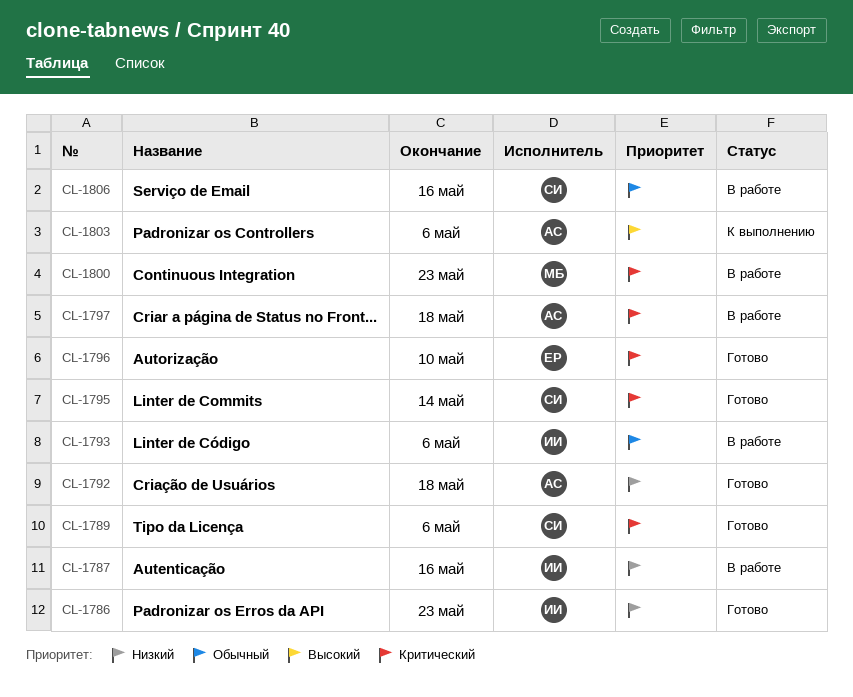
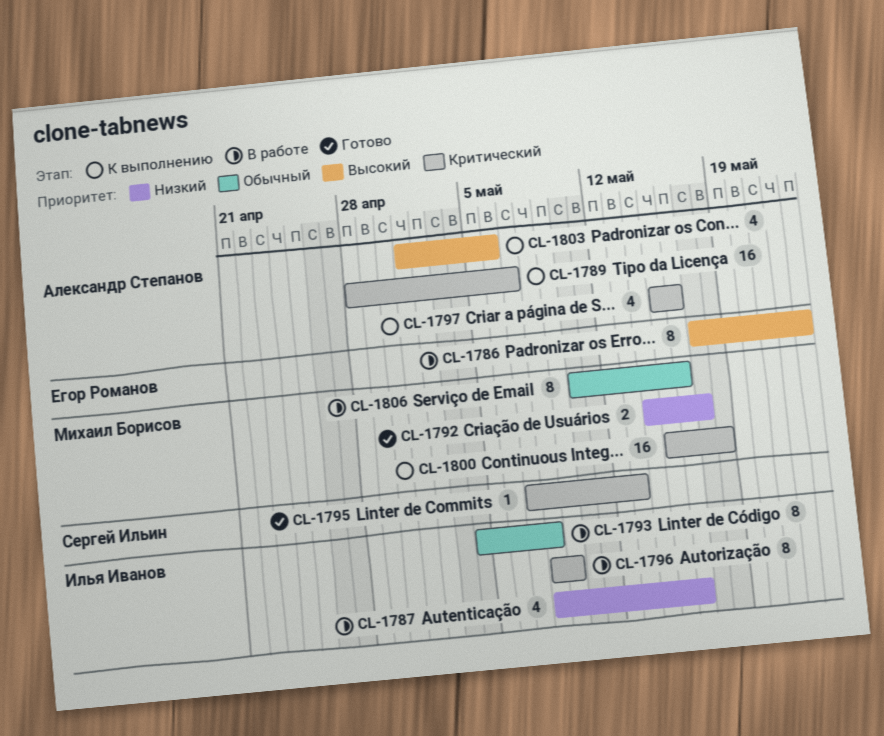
CL-1786, status: Готово -> В работе
CL-1786, owner: Илья Иванов -> Егор Романов
CL-1786, priority: Низкий -> Высокий
CL-1789, status: Готово -> К выполнению
CL-1789, owner: Сергей Ильин -> Александр Степанов
CL-1789, due: May 6 -> May 7
CL-1792, owner: Александр Степанов -> Михаил Борисов
CL-1792, due: May 18 -> May 17
CL-1793, due: May 6 -> May 8
CL-1795, due: May 14 -> May 13
CL-1796, status: Готово -> В работе
CL-1796, owner: Егор Романов -> Илья Иванов
CL-1796, due: May 10 -> May 9
CL-1797, status: В работе -> К выполнению
CL-1797, due: May 18 -> May 16
CL-1800, status: В работе -> К выполнению
CL-1800, due: May 23 -> May 18
CL-1806, owner: Сергей Ильин -> Михаил Борисов

